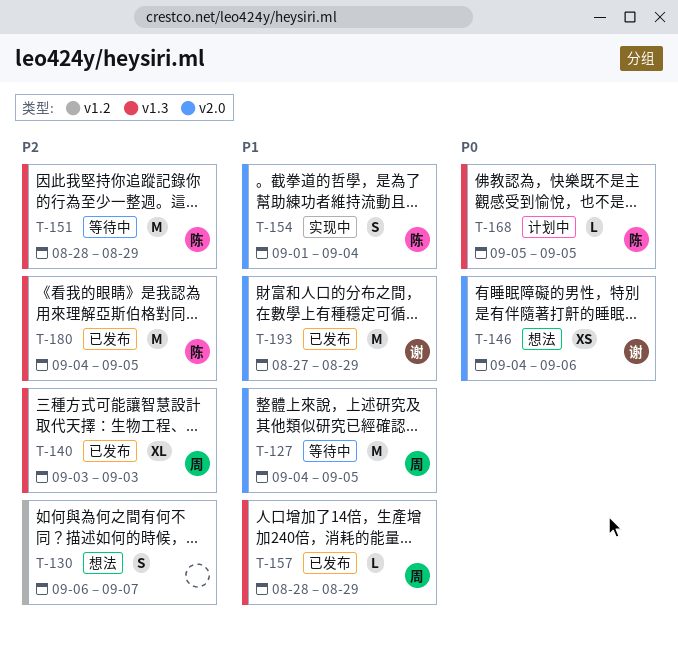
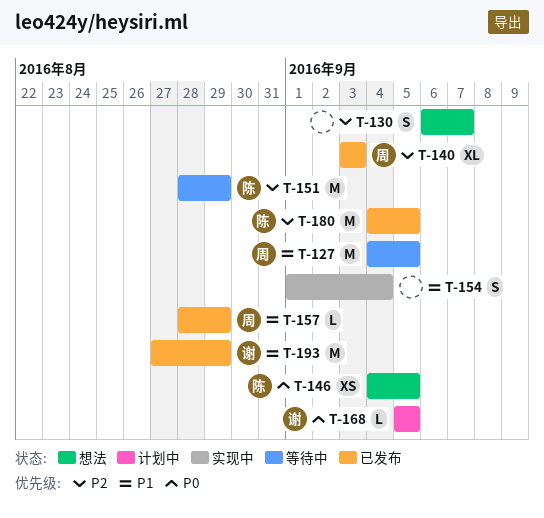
T-146, owner: 谢 -> 陈
T-146, due: Sep 6 -> Sep 5
T-154, owner: 陈 -> none
T-168, owner: 陈 -> 谢

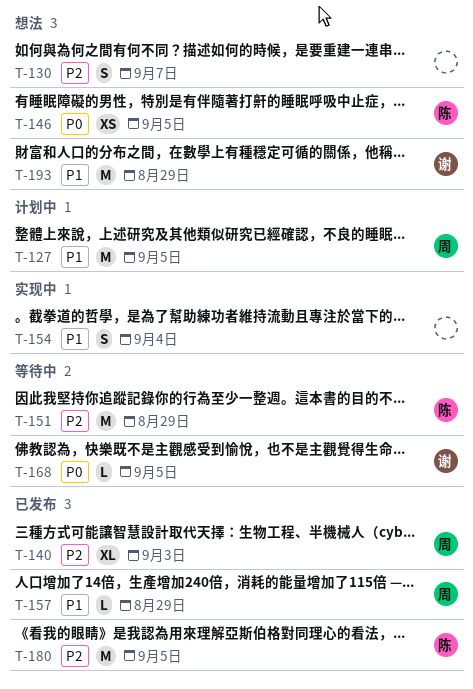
T-127, status: 等待中 -> 计划中
T-168, status: 计划中 -> 等待中
T-193, status: 已发布 -> 想法

